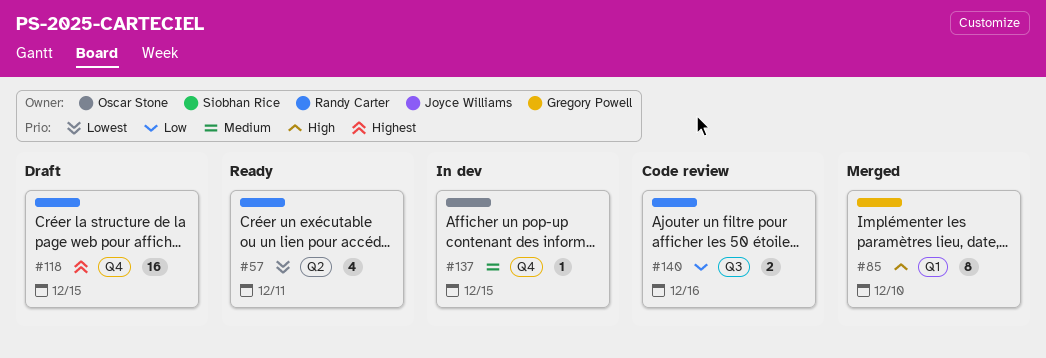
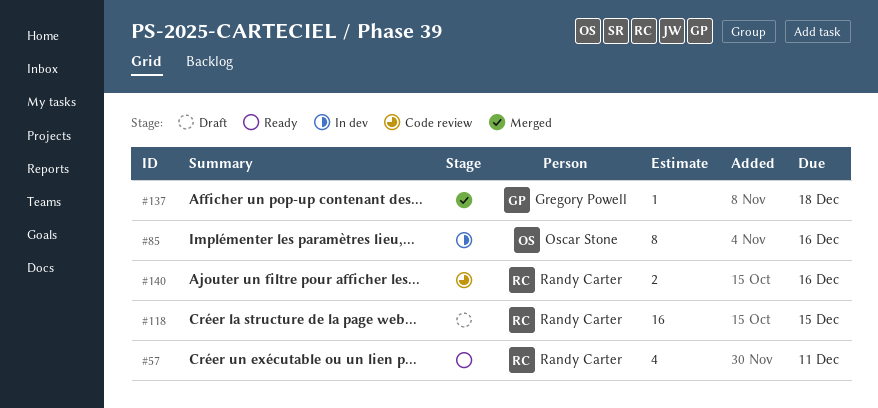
#85, status: Merged -> In dev
#85, owner: Gregory Powell -> Oscar Stone
#85, due: Dec 10 -> Dec 16
#137, status: In dev -> Merged
#137, owner: Oscar Stone -> Gregory Powell
#137, due: Dec 15 -> Dec 18

